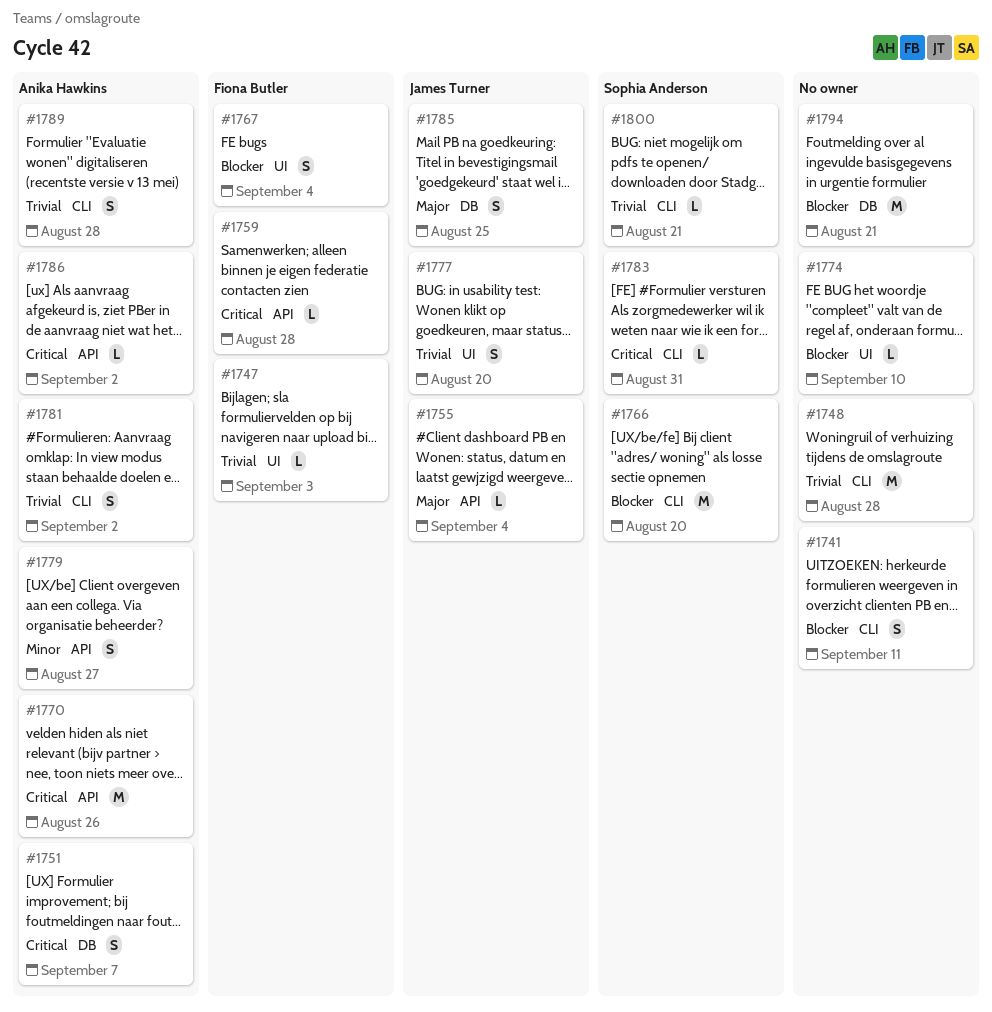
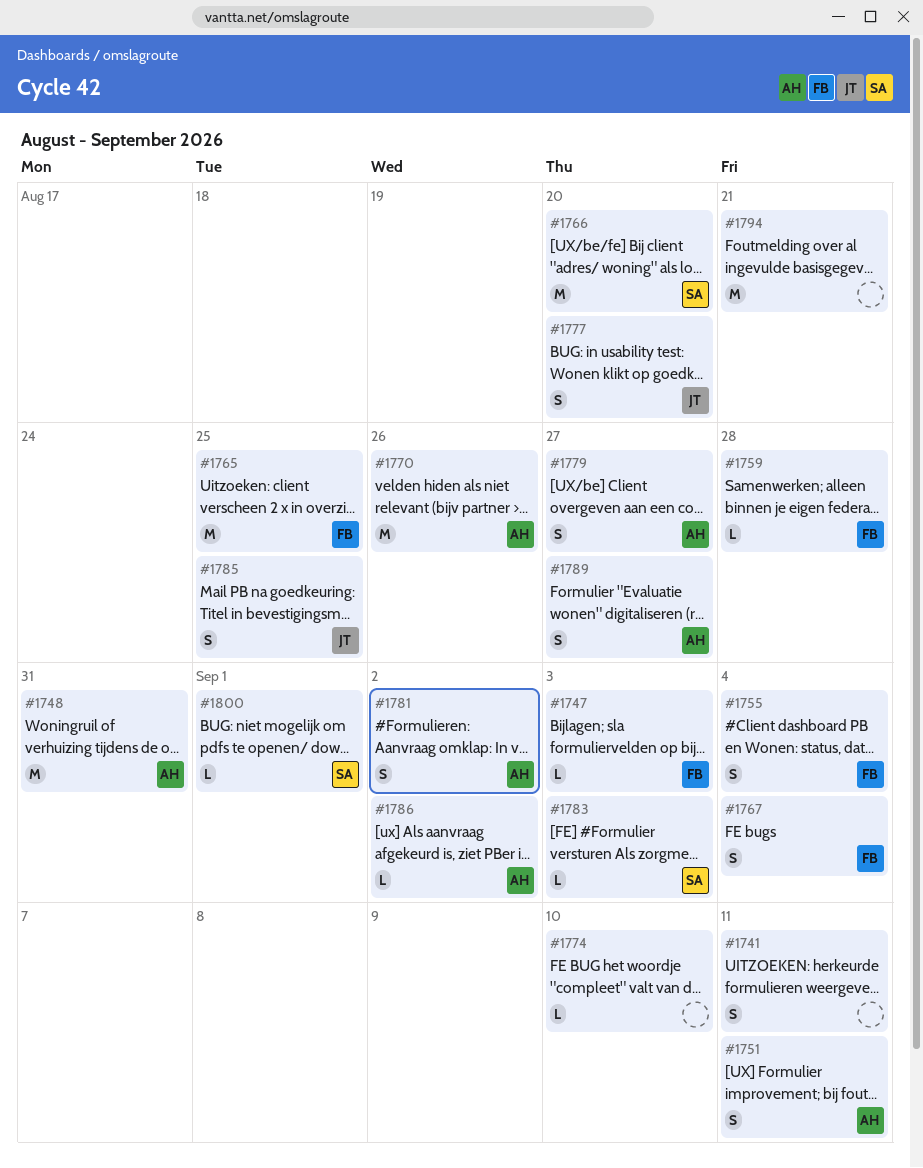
#1748, owner: none -> Anika Hawkins
#1748, due: Aug 28 -> Aug 31
#1751, due: Sep 7 -> Sep 11
#1755, owner: James Turner -> Fiona Butler
#1755, estimate: L -> S
#1765: none -> present
#1783, due: Aug 31 -> Sep 3
#1789, due: Aug 28 -> Aug 27
#1800, due: Aug 21 -> Sep 1

